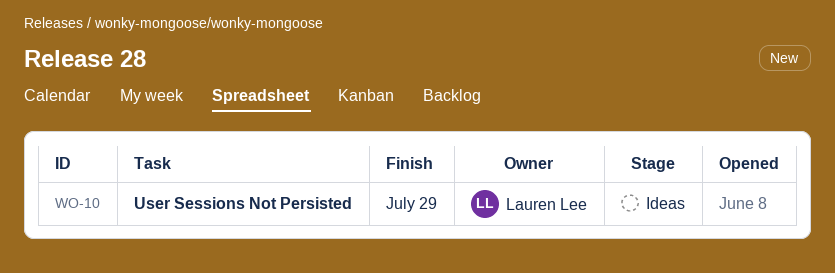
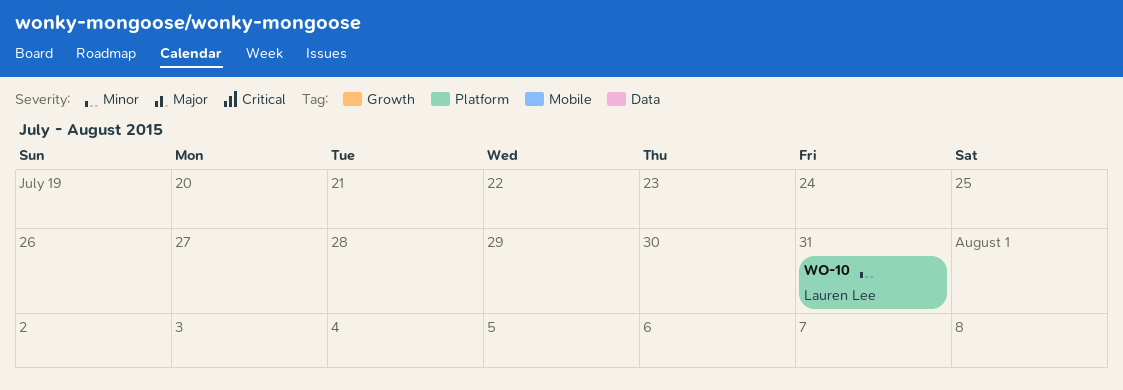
WO-10, due: Jul 29 -> Jul 31

